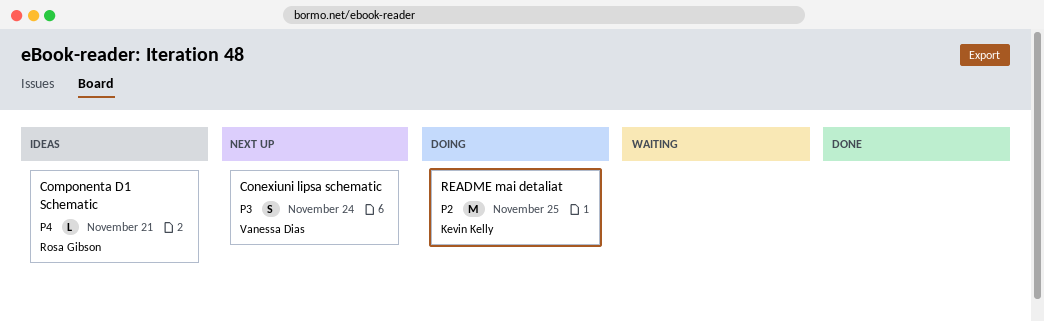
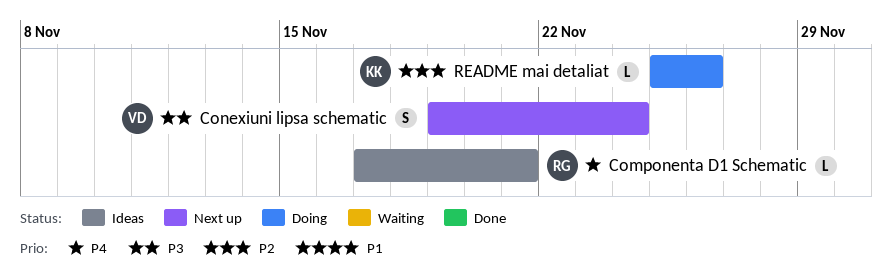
README mai detaliat, estimate: M -> L
README mai detaliat, due: Nov 25 -> Nov 26

